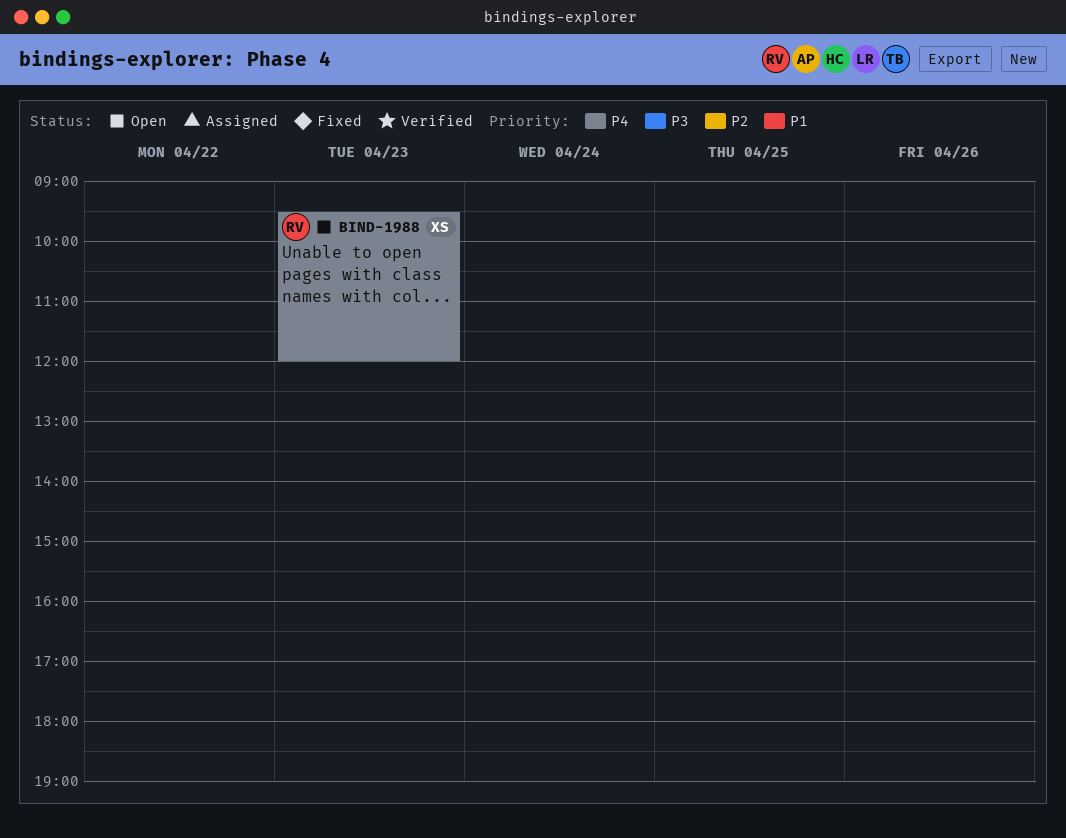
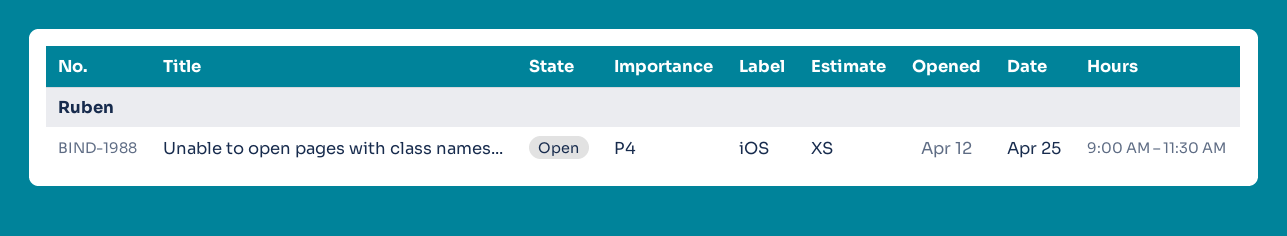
BIND-1988, day: Apr 23 -> Apr 25
BIND-1988, begins: 09:30 -> 09:00
BIND-1988, ends: 12:00 -> 11:30

